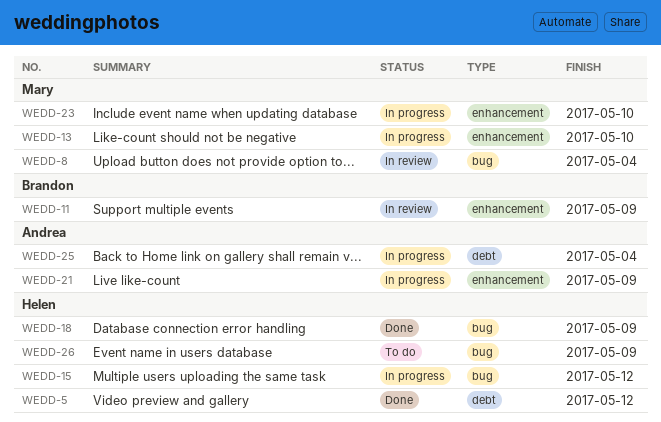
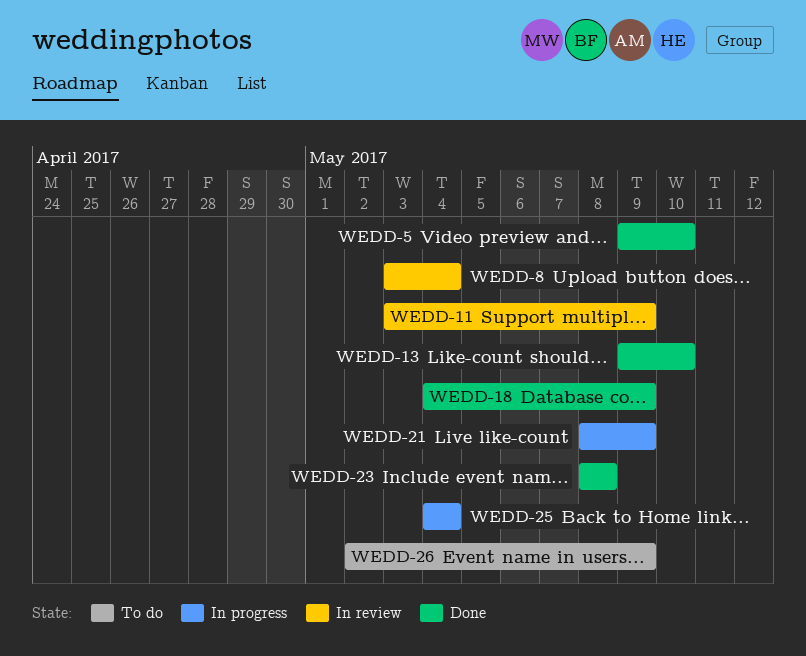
WEDD-5, due: May 12 -> May 10
WEDD-13, status: In progress -> Done
WEDD-15: present -> none
WEDD-23, status: In progress -> Done
WEDD-23, due: May 10 -> May 8

